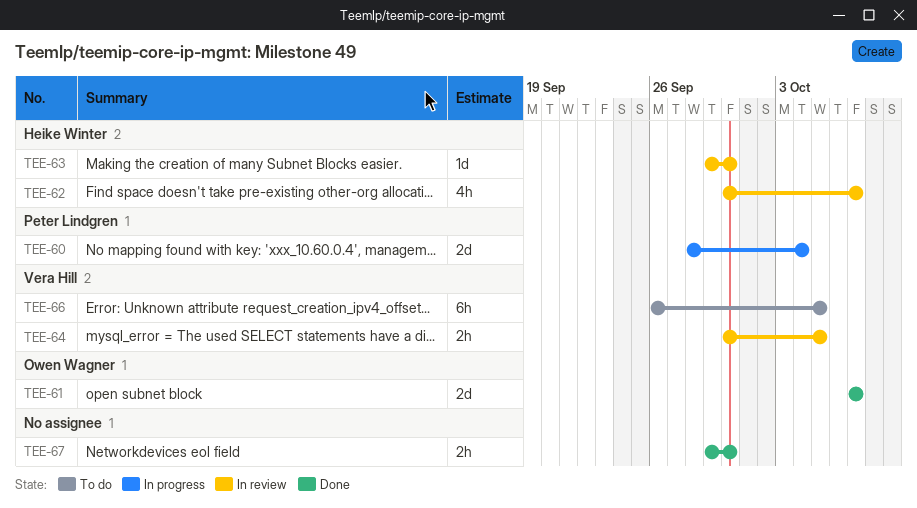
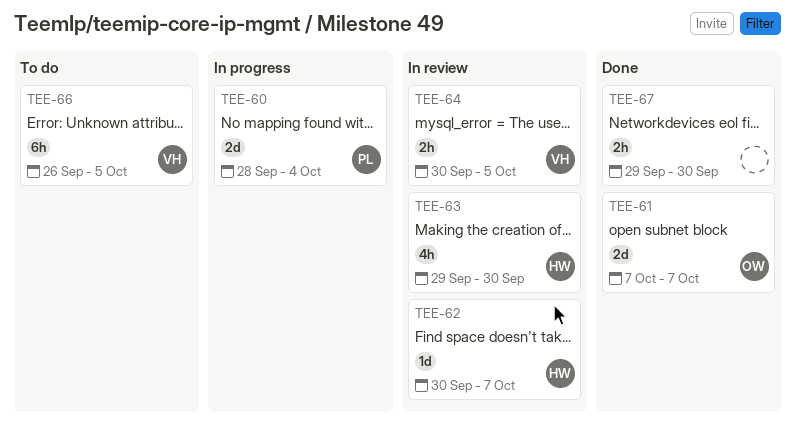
TEE-62, estimate: 4h -> 1d
TEE-63, estimate: 1d -> 4h

